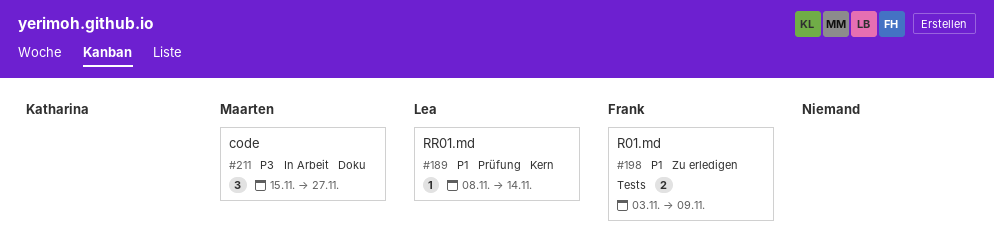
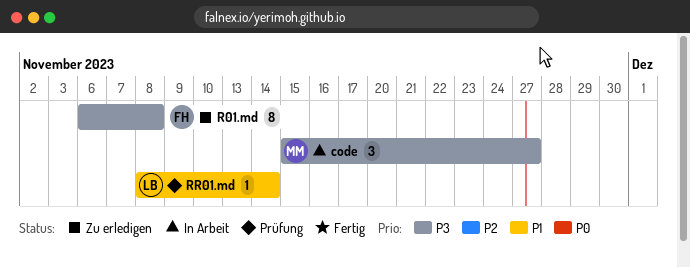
R01.md, priority: P1 -> P3
R01.md, estimate: 2 -> 8
R01.md, start: Nov 3 -> Nov 6
R01.md, due: Nov 9 -> Nov 8

